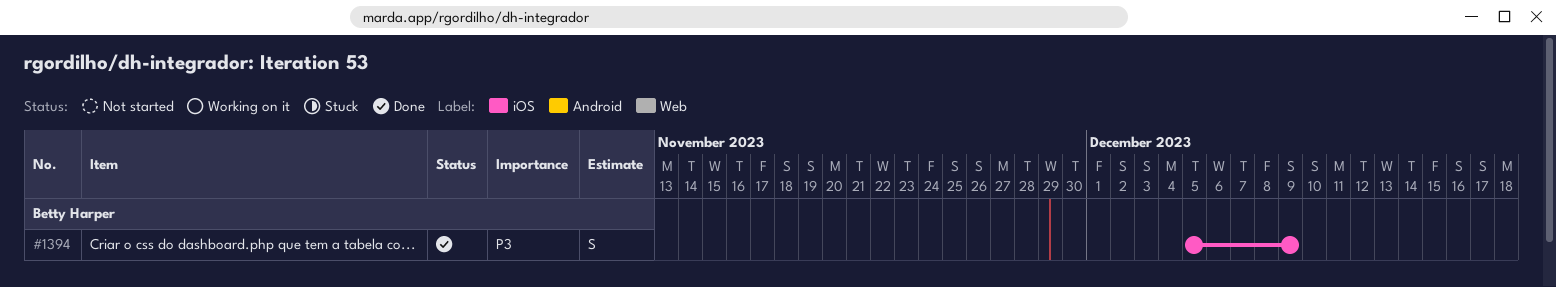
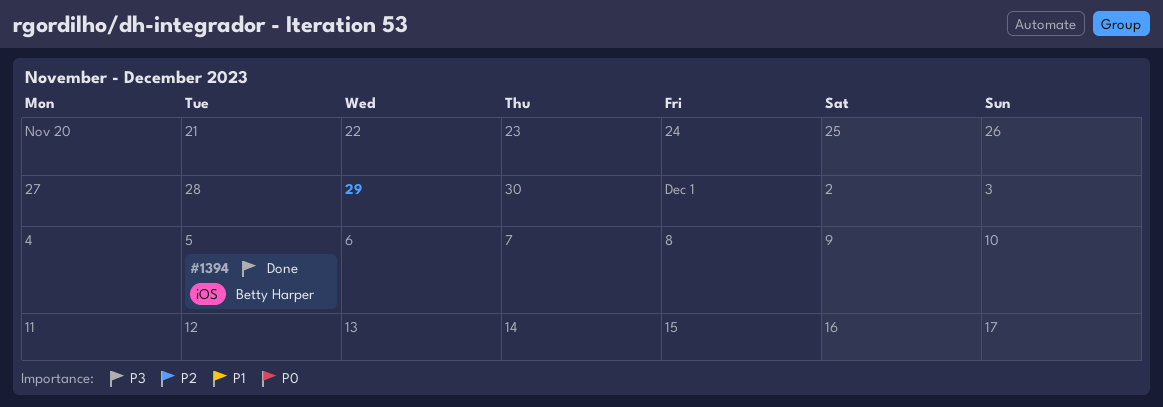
#1394, due: Dec 9 -> Dec 5

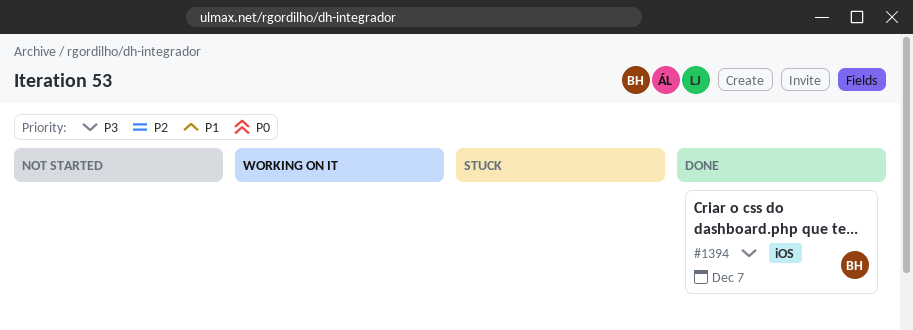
#1394, due: Dec 5 -> Dec 7

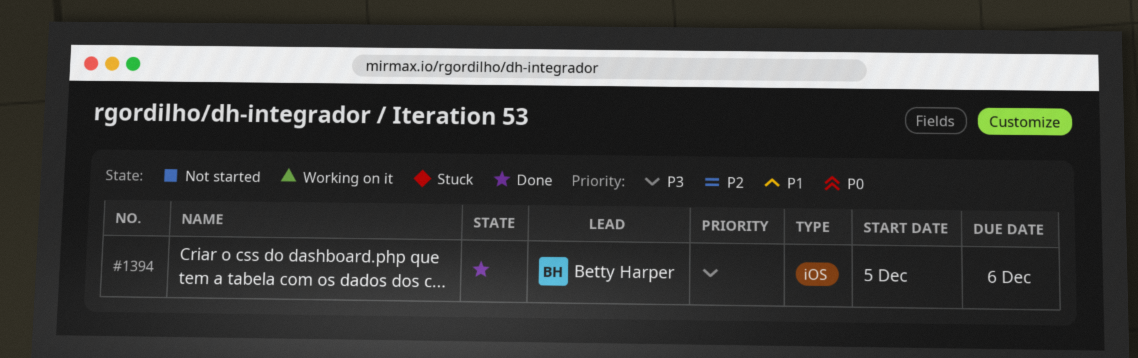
#1394, due: Dec 7 -> Dec 6

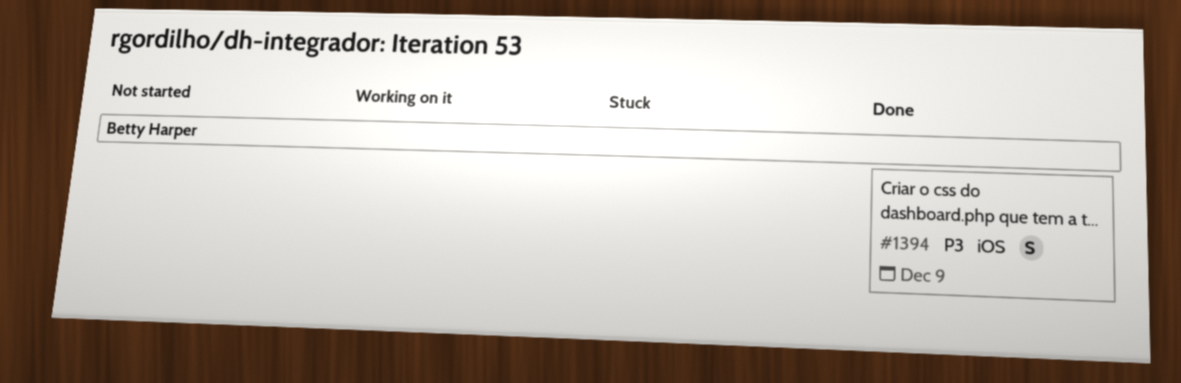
#1394, due: Dec 6 -> Dec 9

